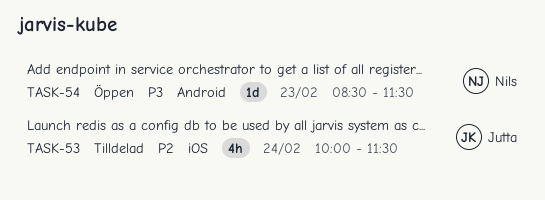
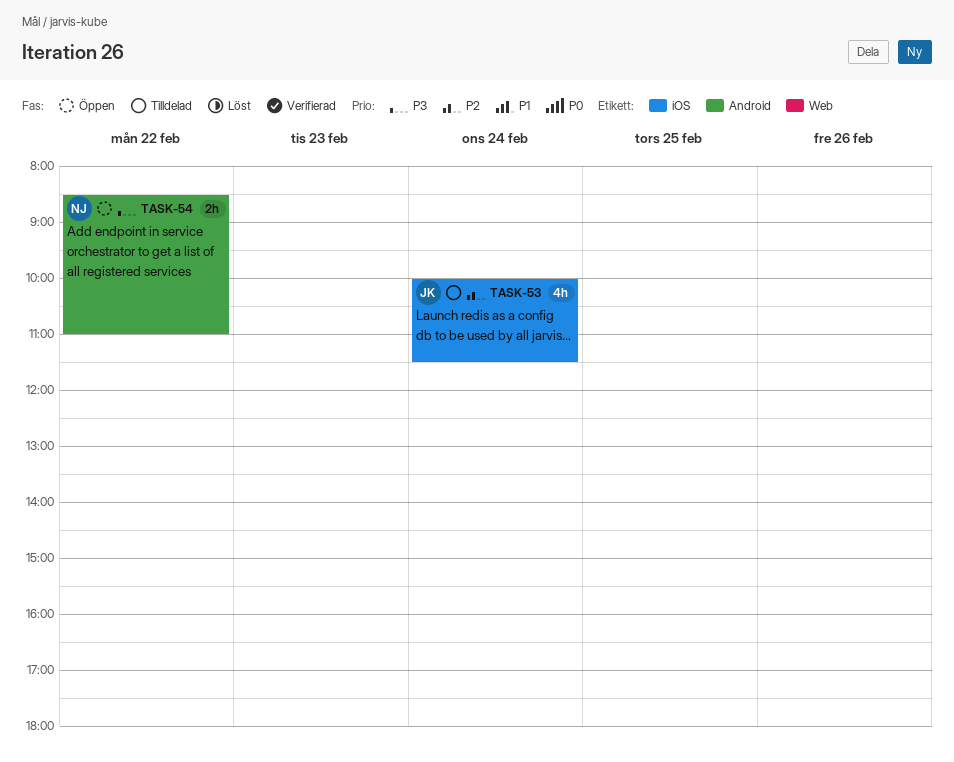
TASK-54, estimate: 1d -> 2h
TASK-54, day: Feb 23 -> Feb 22
TASK-54, ends: 11:30 -> 11:00

